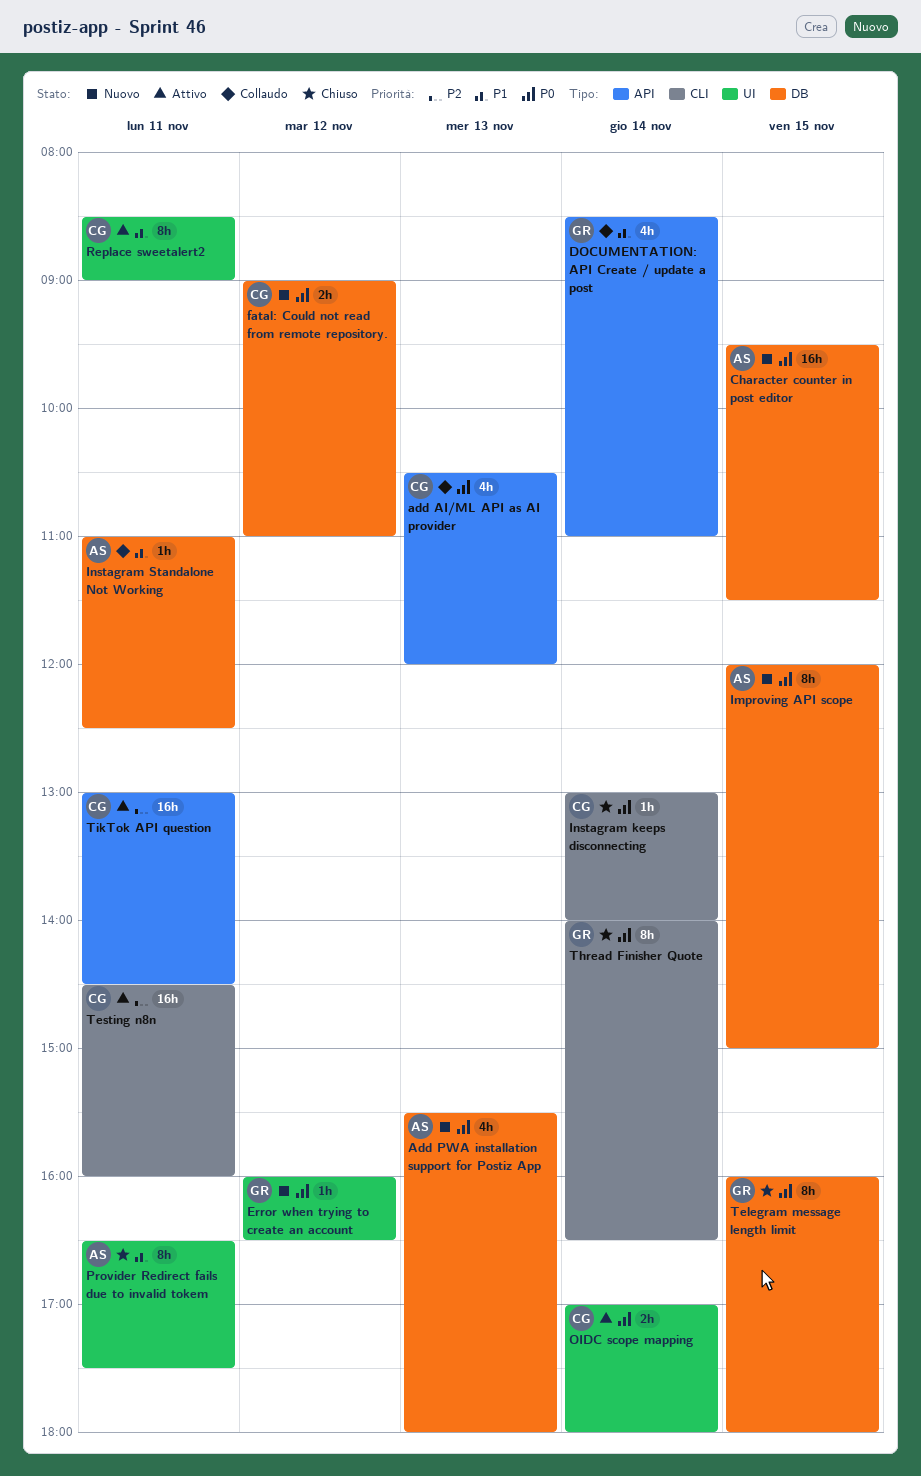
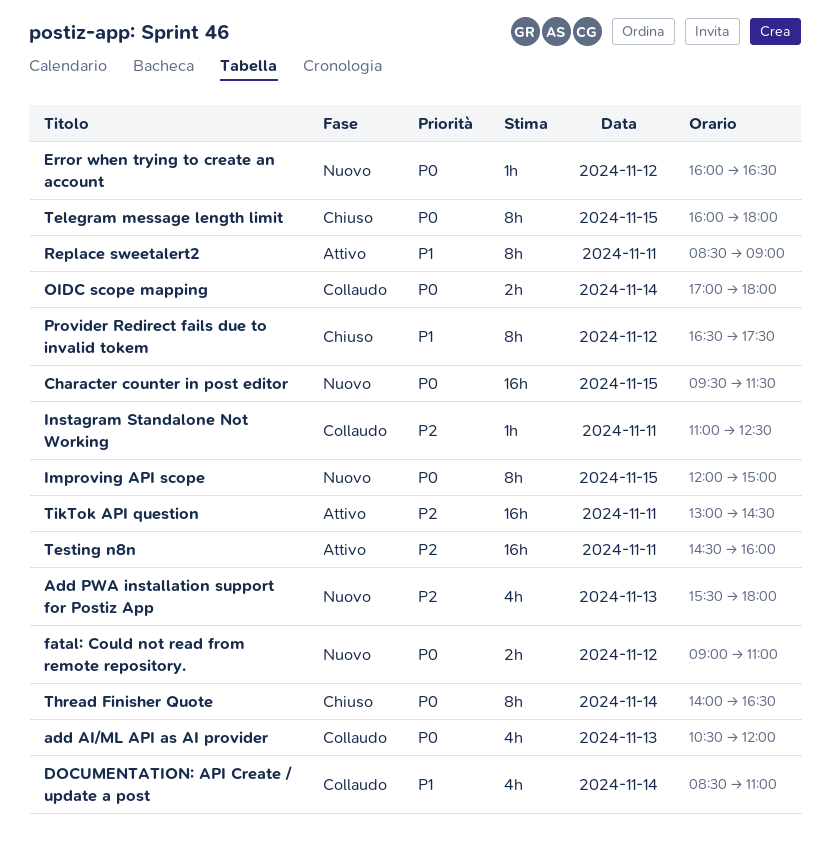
Add PWA installation support for Postiz App, priority: P0 -> P2
Instagram keeps disconnecting: present -> none
Instagram Standalone Not Working, priority: P1 -> P2
OIDC scope mapping, status: Attivo -> Collaudo
Provider Redirect fails due to invalid tokem, day: Nov 11 -> Nov 12

